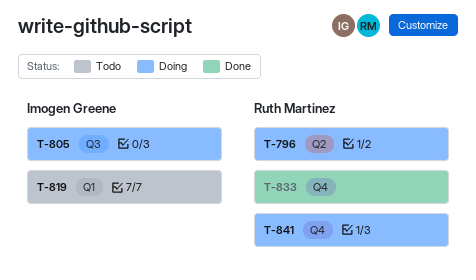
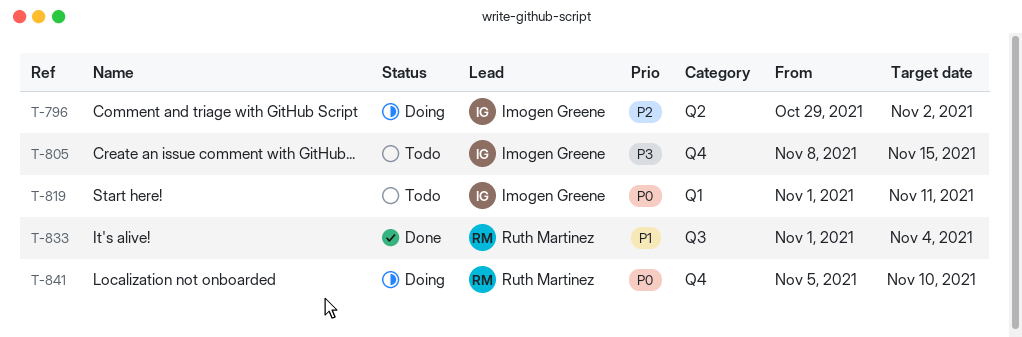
T-796, owner: Ruth Martinez -> Imogen Greene
T-805, status: Doing -> Todo
T-805, label: Q3 -> Q4
T-833, label: Q4 -> Q3

